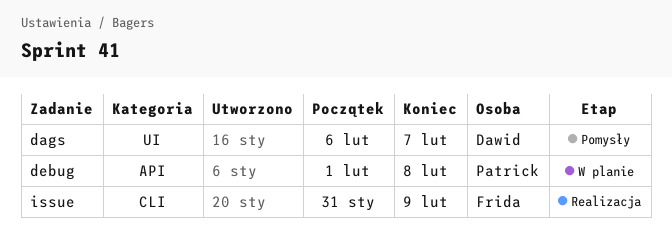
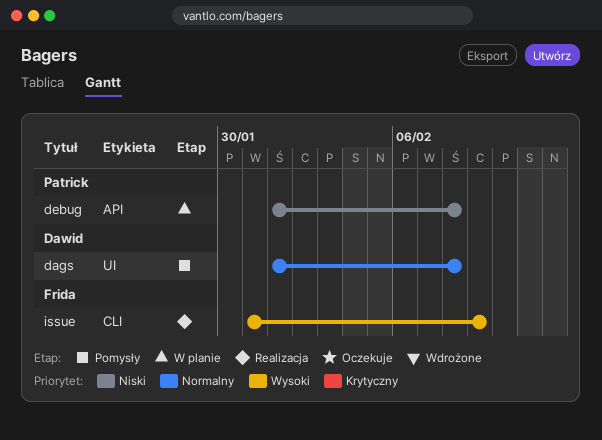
dags, start: Feb 6 -> Feb 1
dags, due: Feb 7 -> Feb 8

